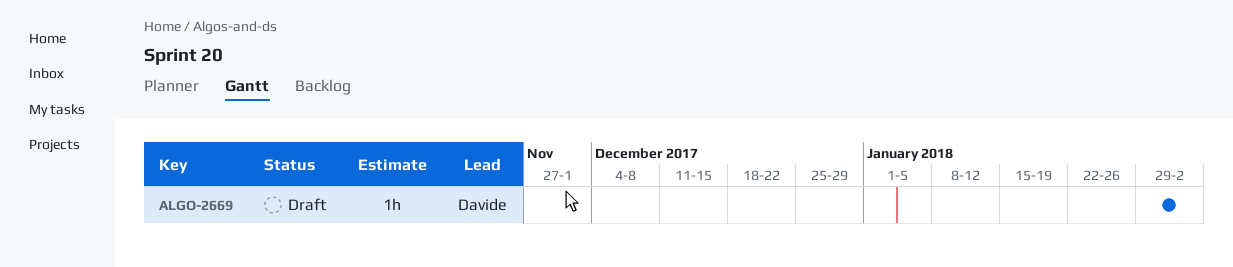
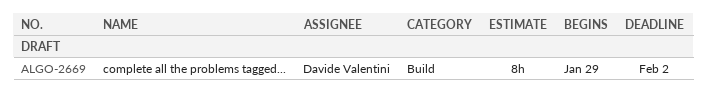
ALGO-2669, estimate: 1h -> 8h

